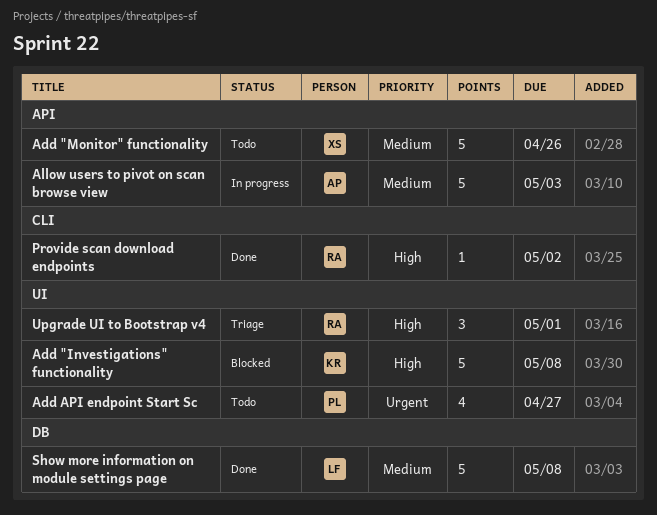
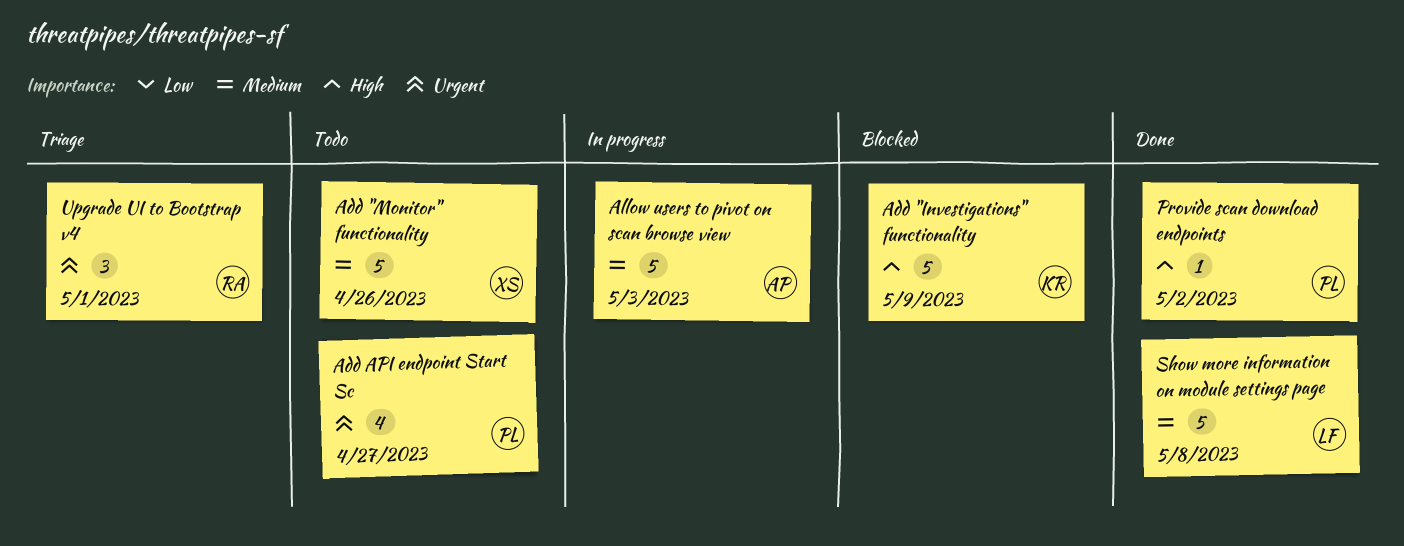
Add "Investigations" functionality, due: May 8 -> May 9
Provide scan download endpoints, owner: RA -> PL
Upgrade UI to Bootstrap v4, priority: High -> Urgent

